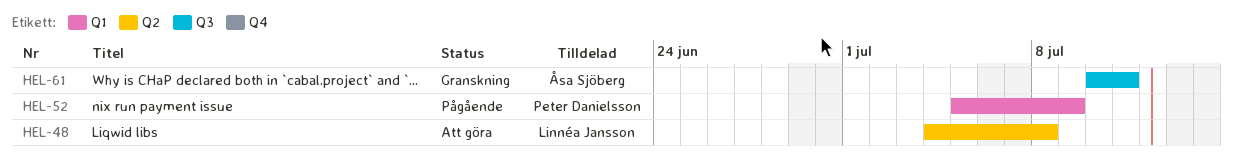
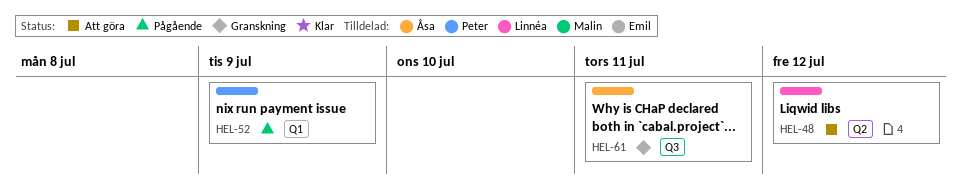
HEL-48, due: Jul 8 -> Jul 12

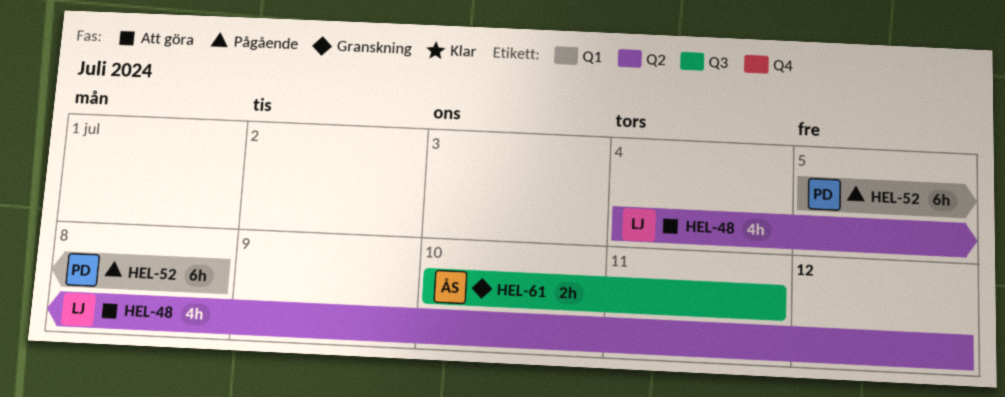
HEL-52, due: Jul 9 -> Jul 8

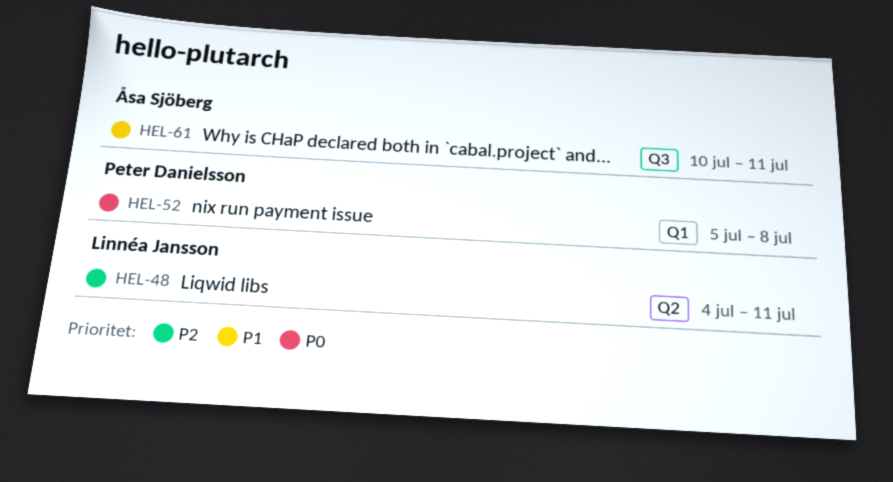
HEL-48, due: Jul 12 -> Jul 11

